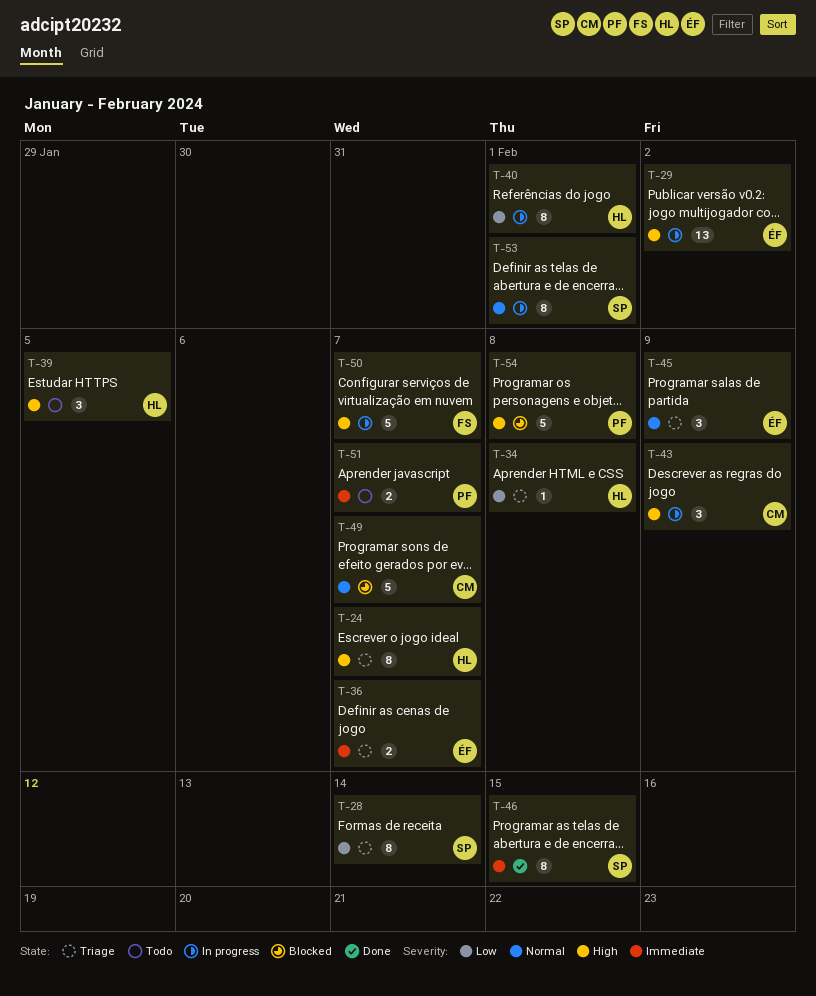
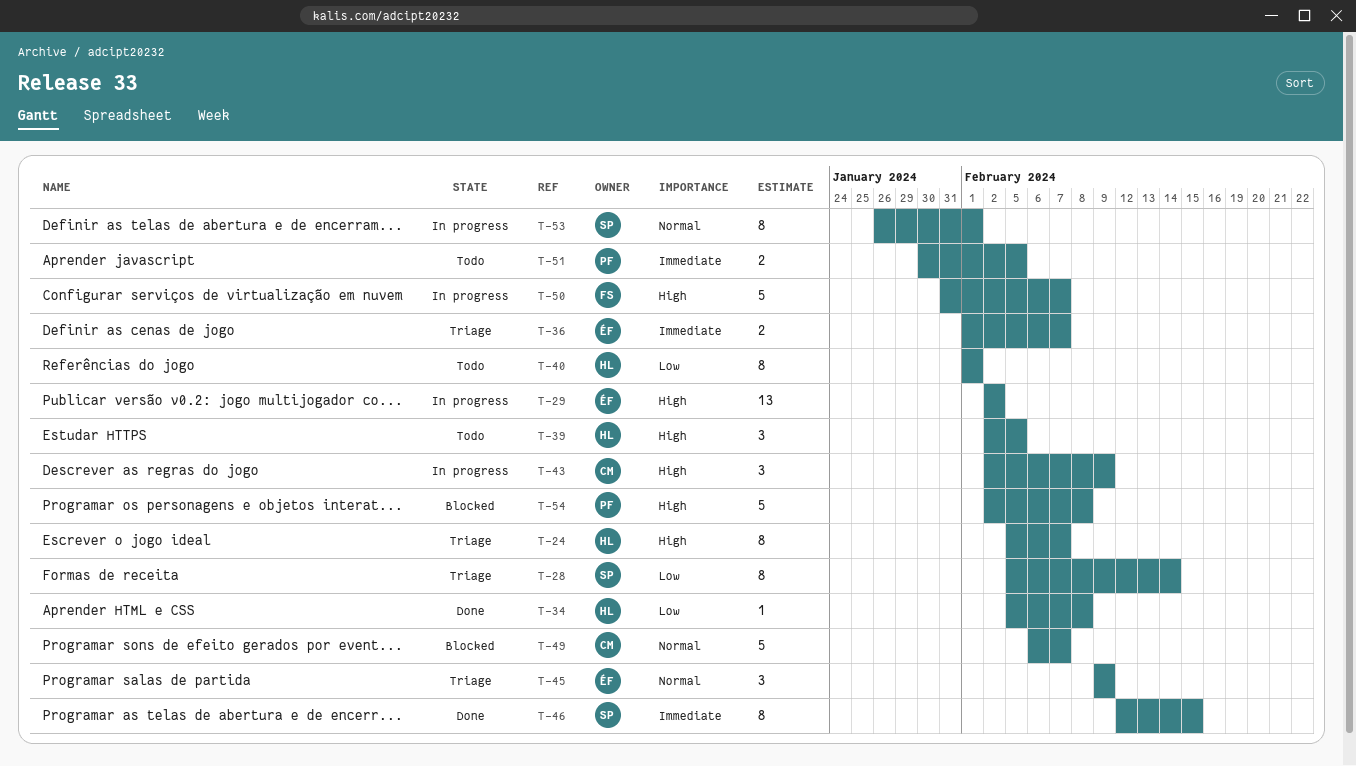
T-34, status: Triage -> Done
T-40, status: In progress -> Todo
T-51, due: Feb 7 -> Feb 5

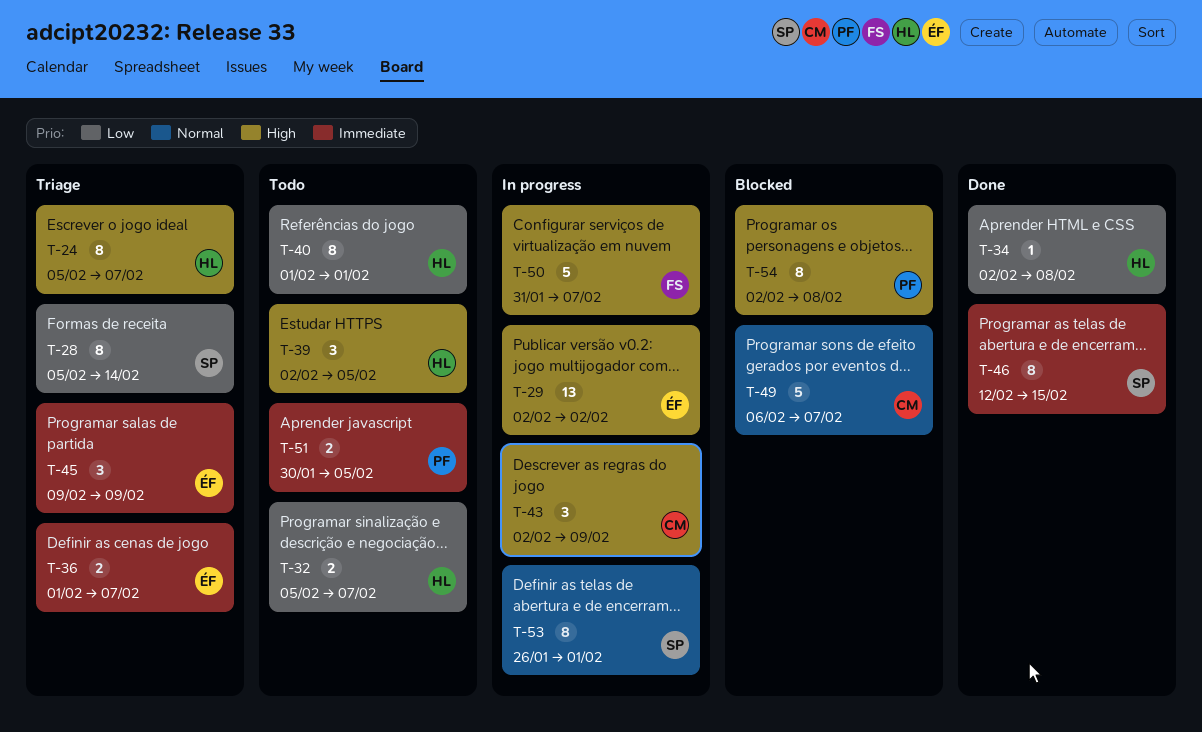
T-32: none -> present
T-34, start: Feb 5 -> Feb 2
T-45, priority: Normal -> Immediate
T-54, estimate: 5 -> 8

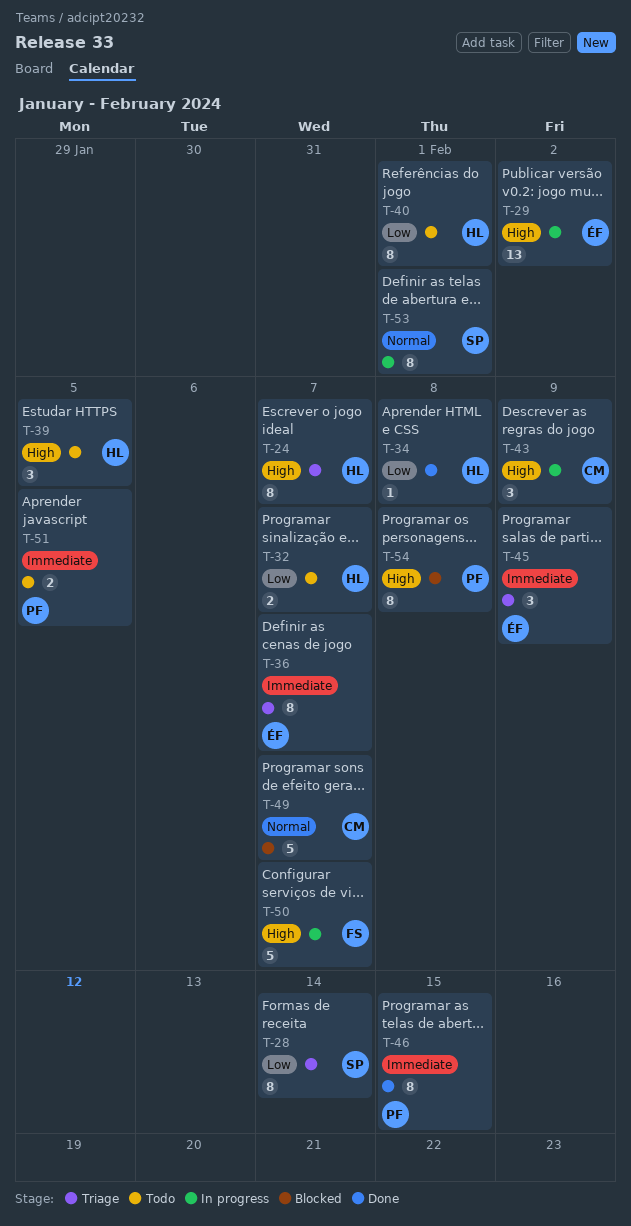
T-36, estimate: 2 -> 8
T-46, owner: SP -> PF

